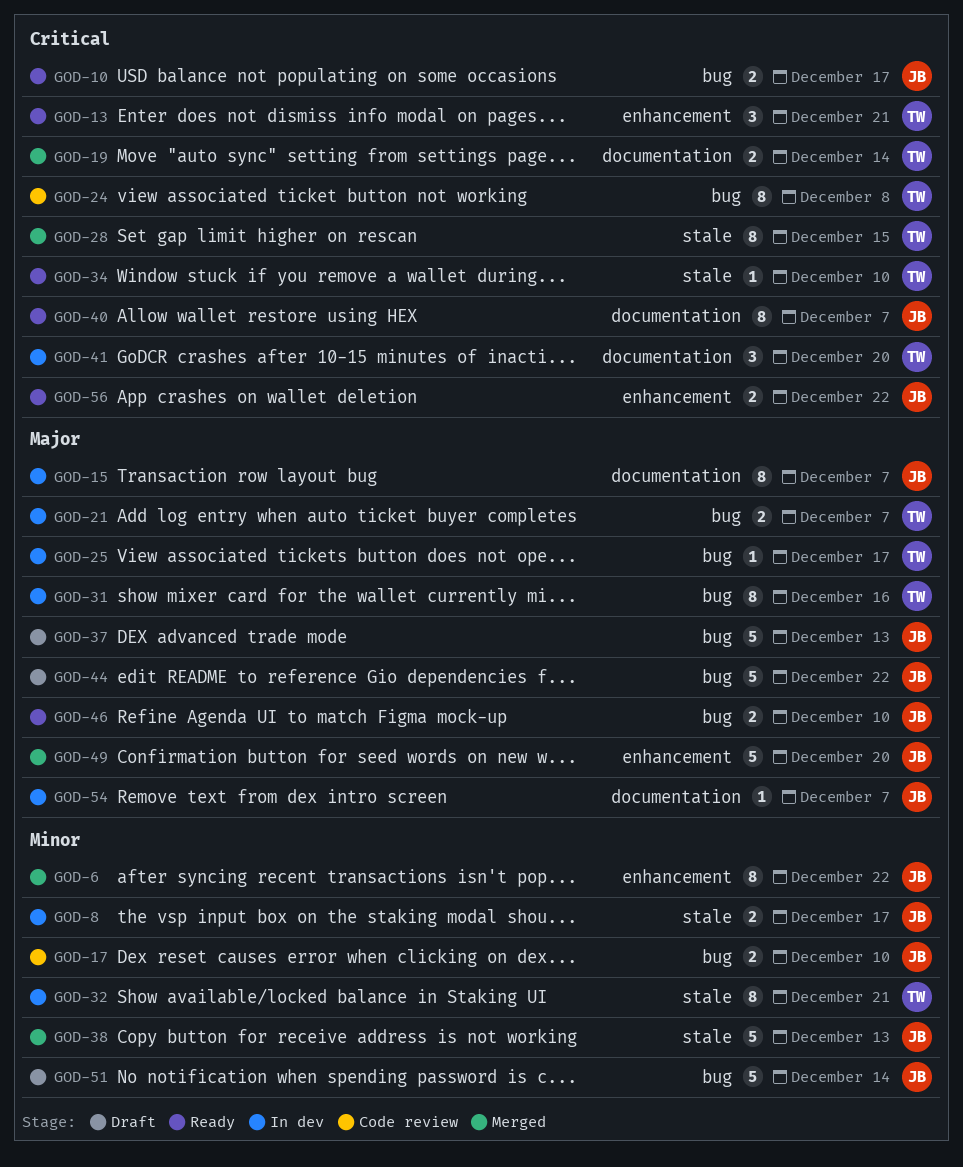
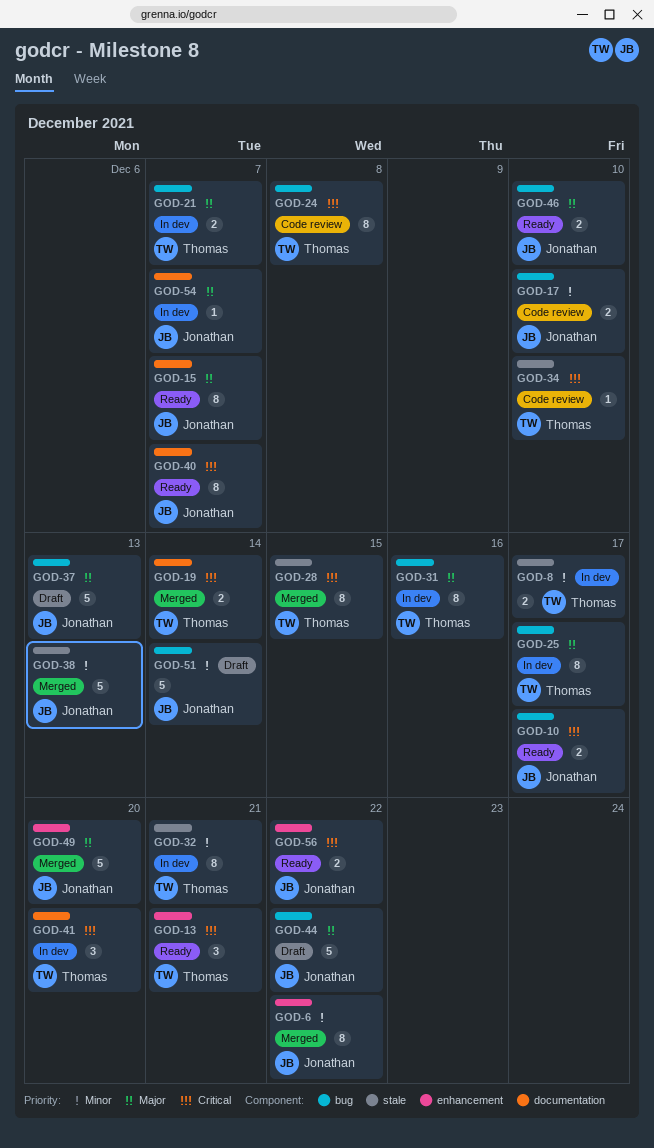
GOD-8, owner: Jonathan -> Thomas
GOD-15, status: In dev -> Ready
GOD-25, estimate: 1 -> 8
GOD-34, status: Ready -> Code review

